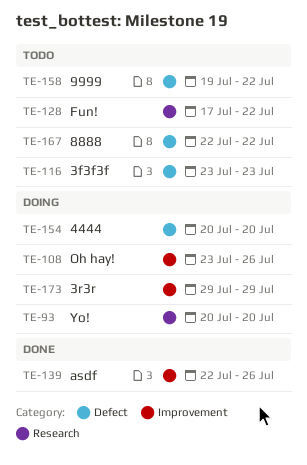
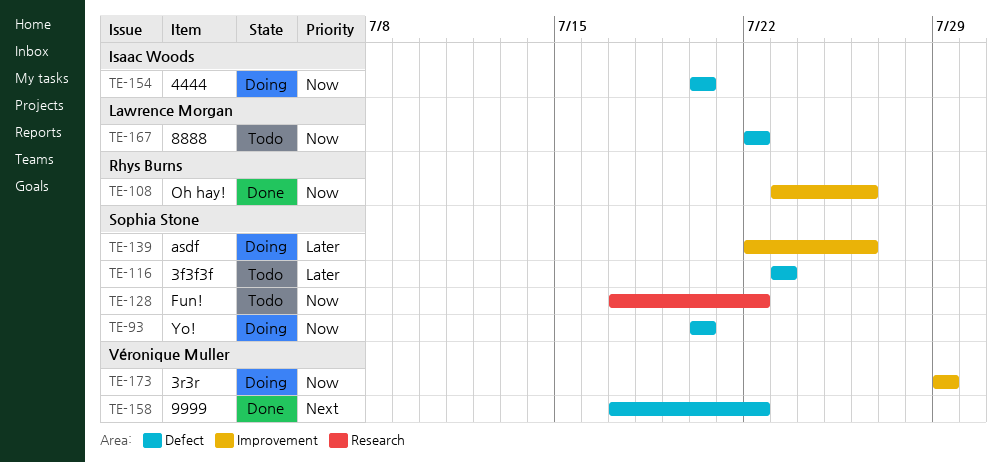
TE-93, label: Research -> Defect
TE-108, status: Doing -> Done
TE-139, status: Done -> Doing
TE-158, status: Todo -> Done
TE-158, start: Jul 19 -> Jul 17

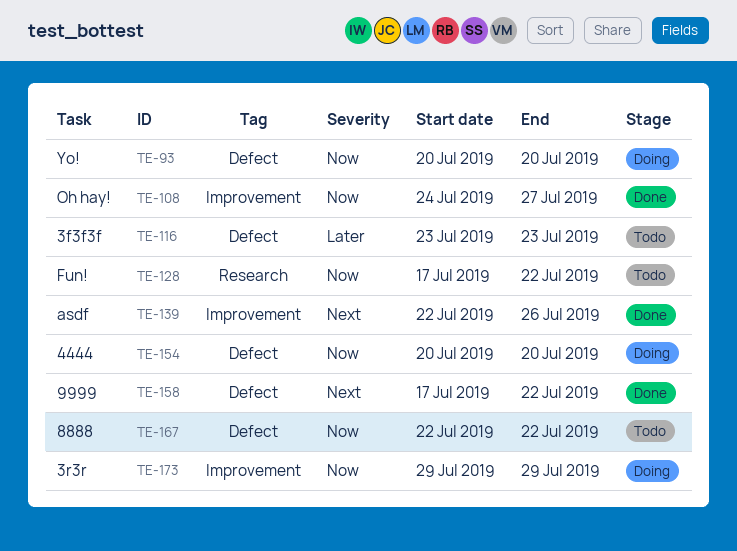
TE-108, start: Jul 23 -> Jul 24
TE-108, due: Jul 26 -> Jul 27
TE-139, status: Doing -> Done
TE-139, priority: Later -> Next

